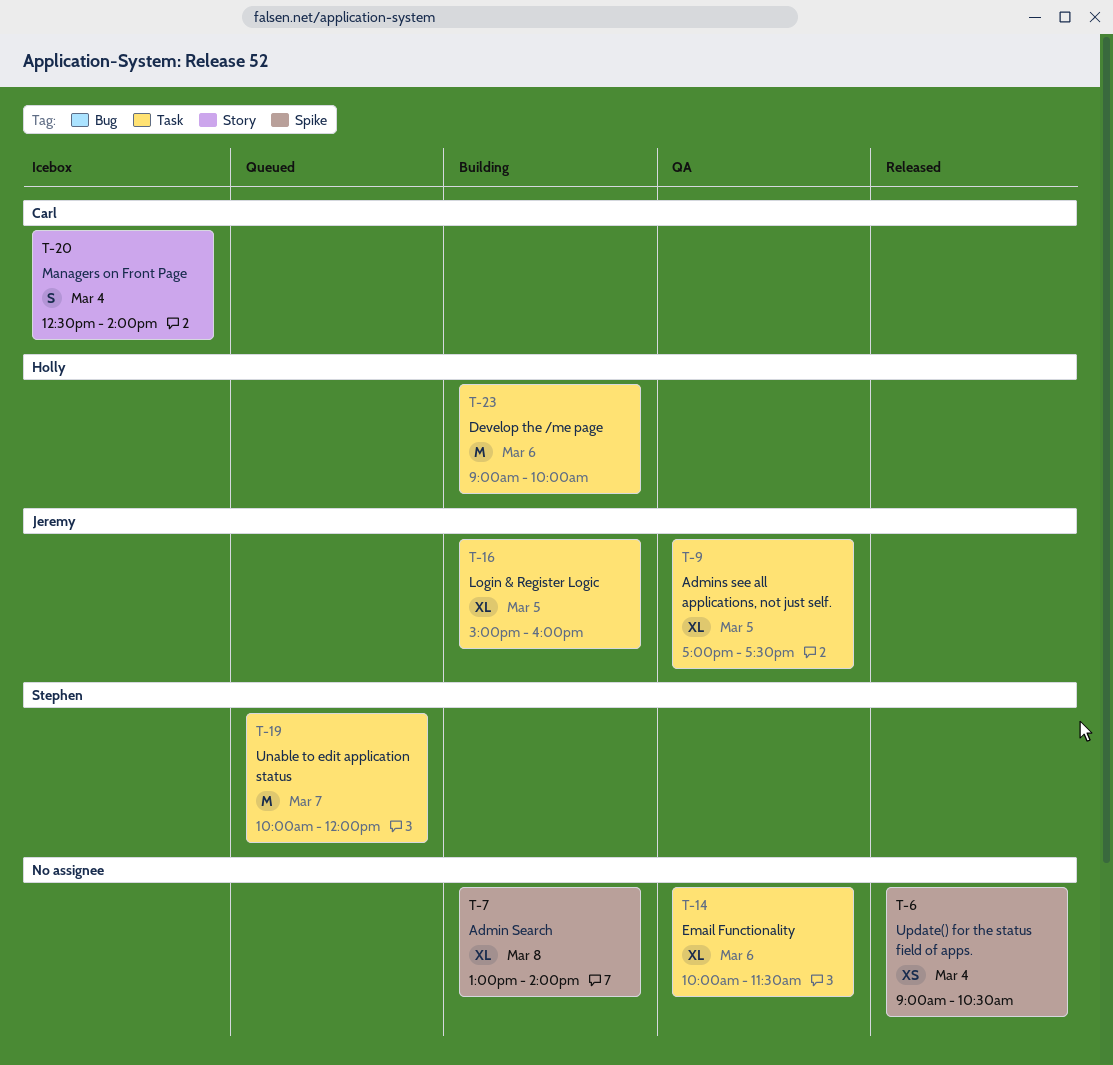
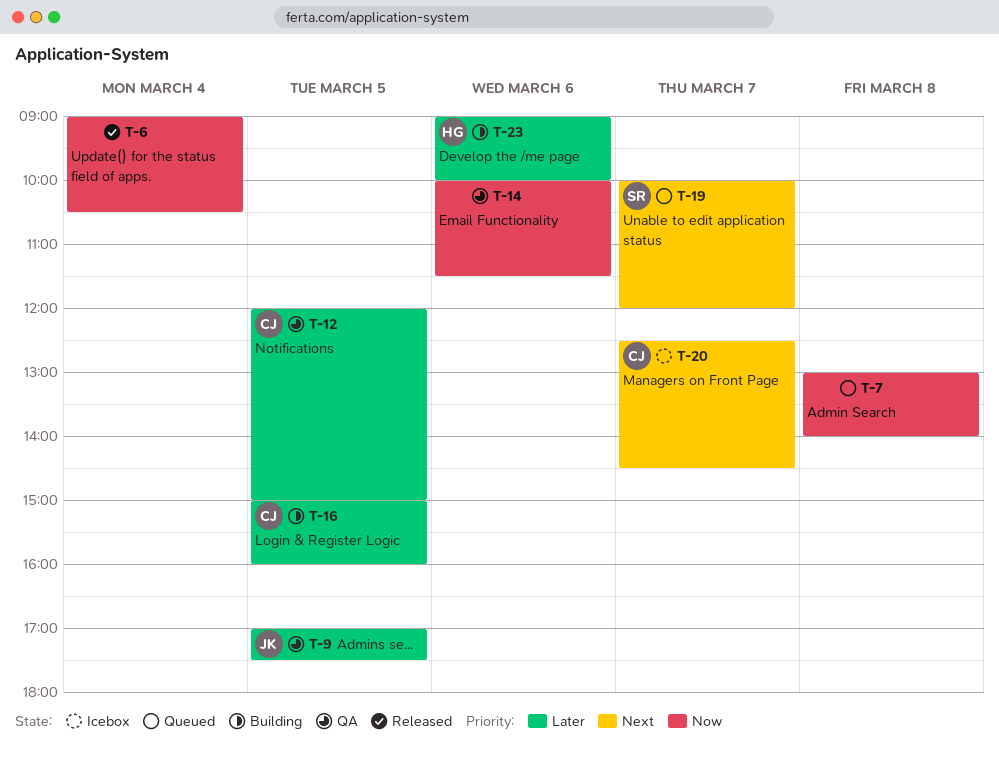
T-7, status: Building -> Queued
T-12: none -> present
T-16, owner: Jeremy -> Carl
T-20, day: Mar 4 -> Mar 7
T-20, ends: 14:00 -> 14:30

